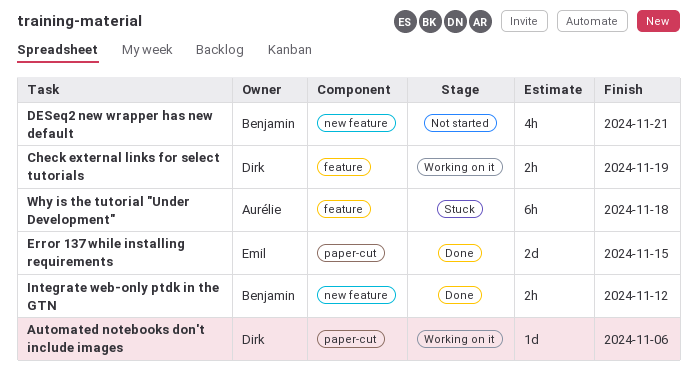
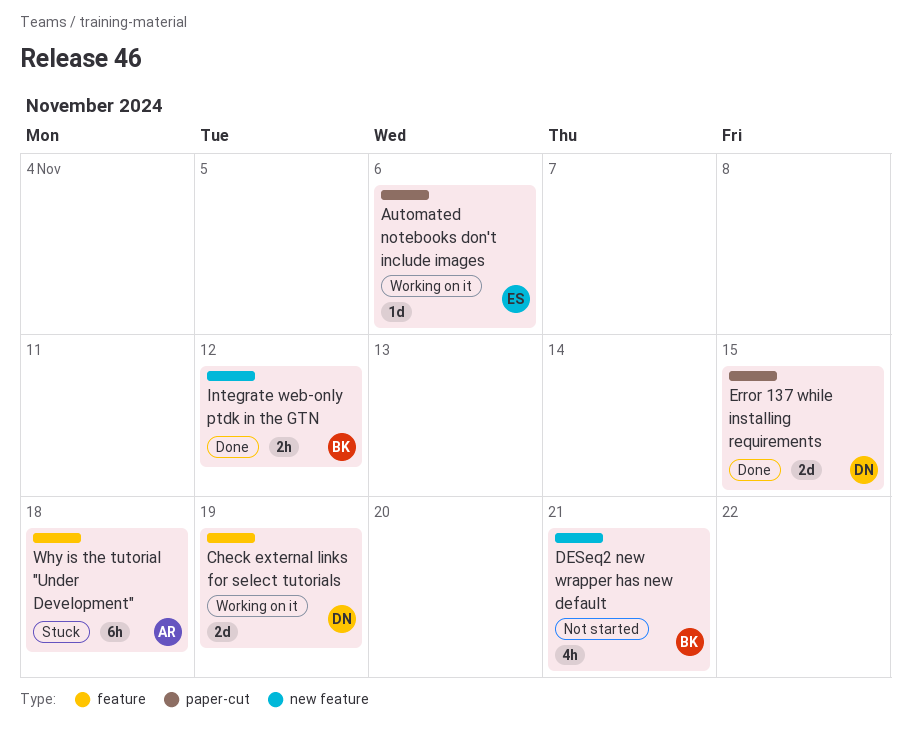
Automated notebooks don't include images, owner: Dirk -> Emil
Check external links for select tutorials, estimate: 2h -> 2d
Error 137 while installing requirements, owner: Emil -> Dirk

